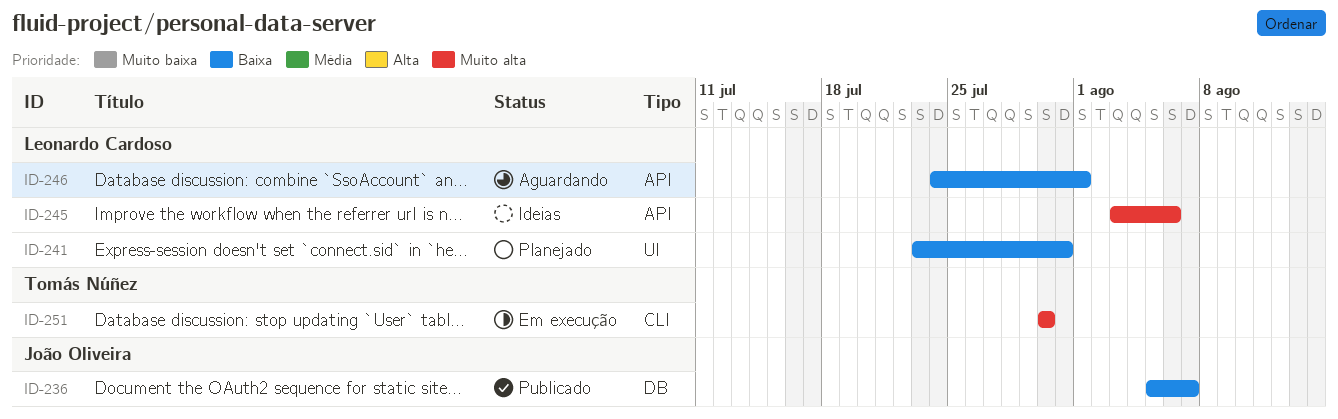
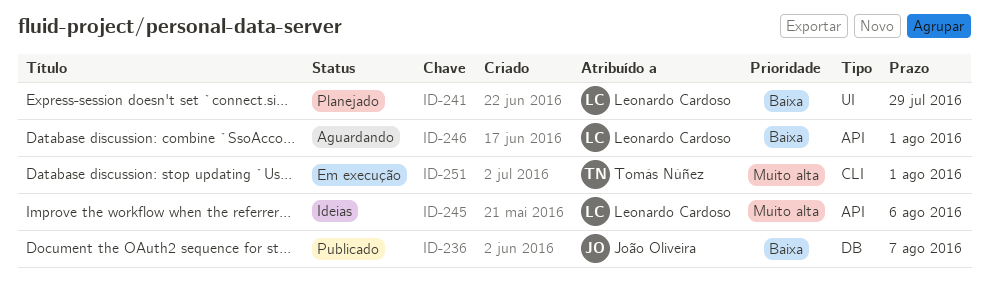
ID-241, due: Jul 31 -> Jul 29
ID-251, due: Jul 30 -> Aug 1

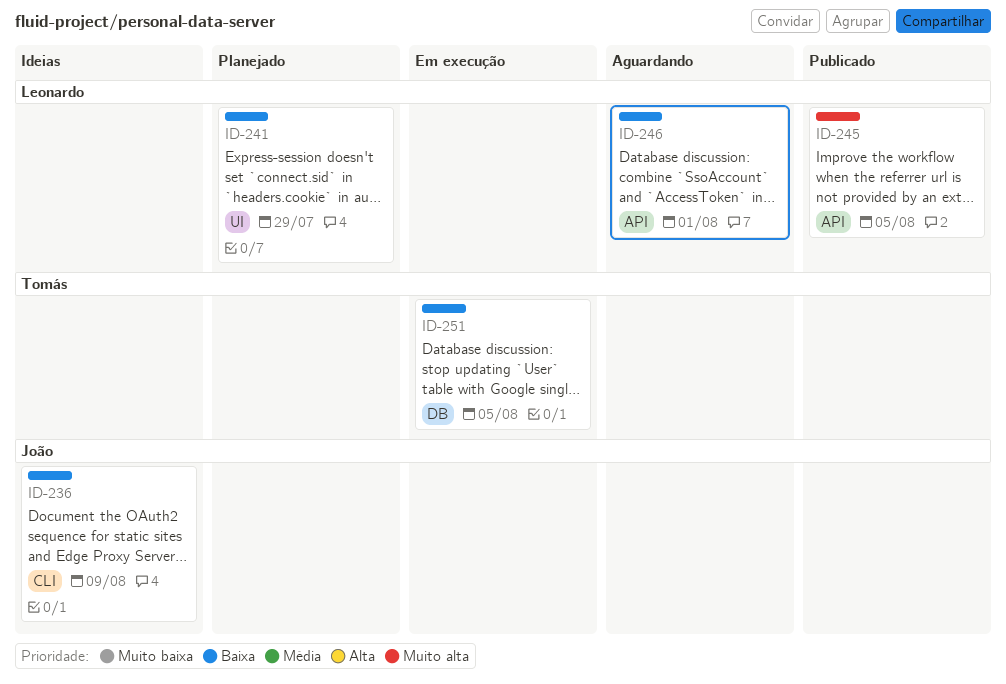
ID-236, status: Publicado -> Ideias
ID-236, label: DB -> CLI
ID-236, due: Aug 7 -> Aug 9
ID-245, status: Ideias -> Publicado
ID-245, due: Aug 6 -> Aug 5
ID-251, priority: Muito alta -> Baixa
ID-251, label: CLI -> DB
ID-251, due: Aug 1 -> Aug 5

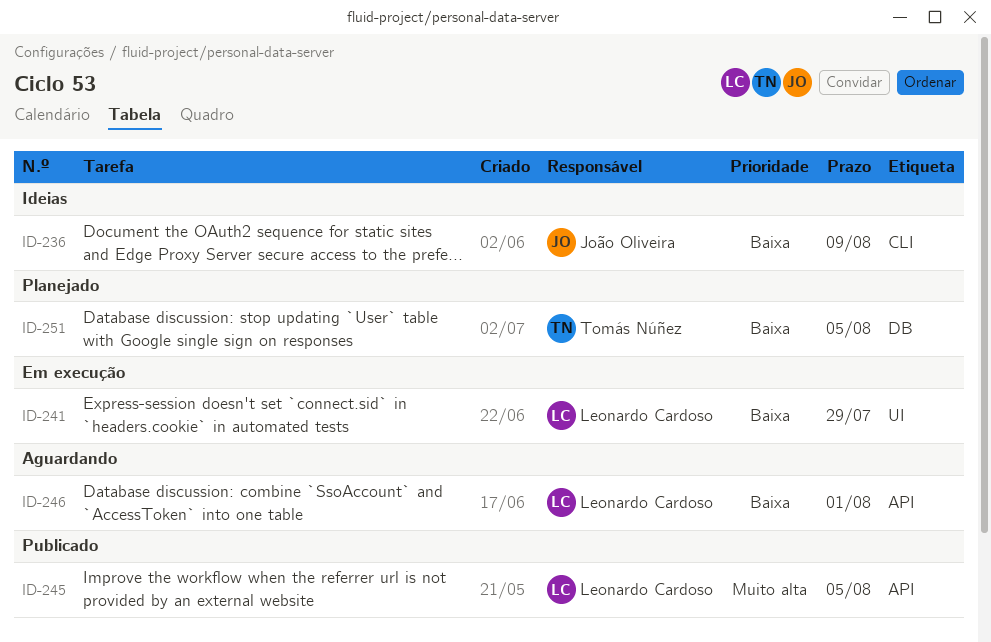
ID-241, status: Planejado -> Em execução
ID-251, status: Em execução -> Planejado

